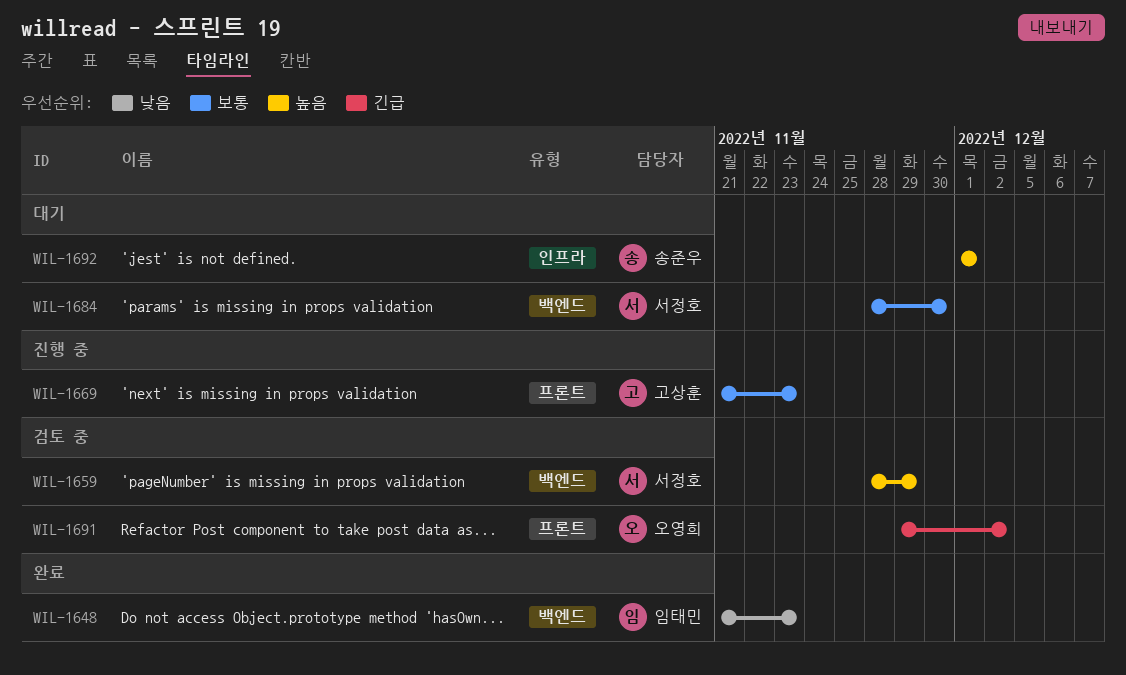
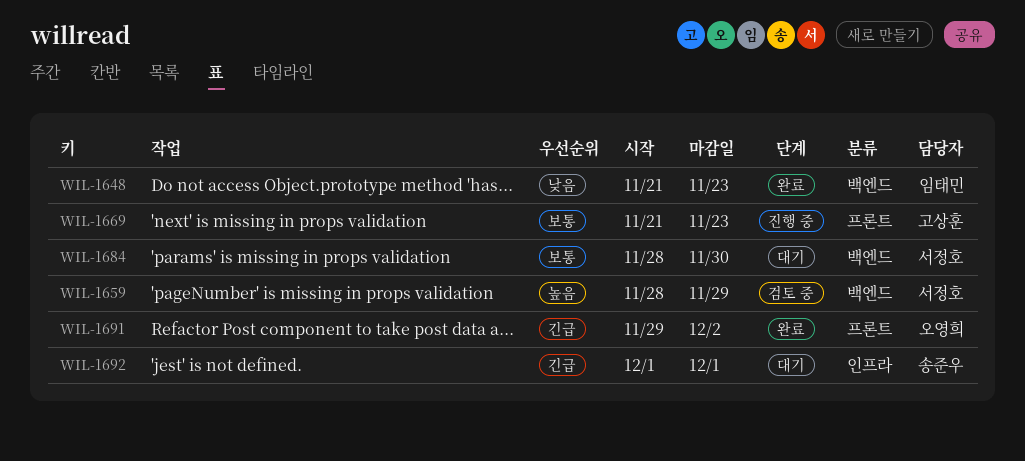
WIL-1691, status: 검토 중 -> 완료
WIL-1692, priority: 높음 -> 긴급

